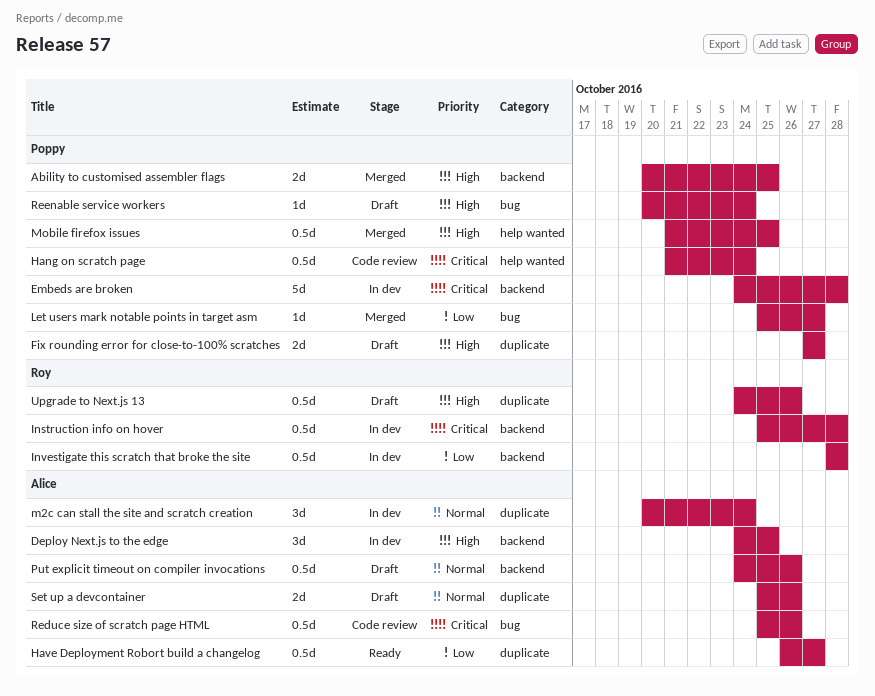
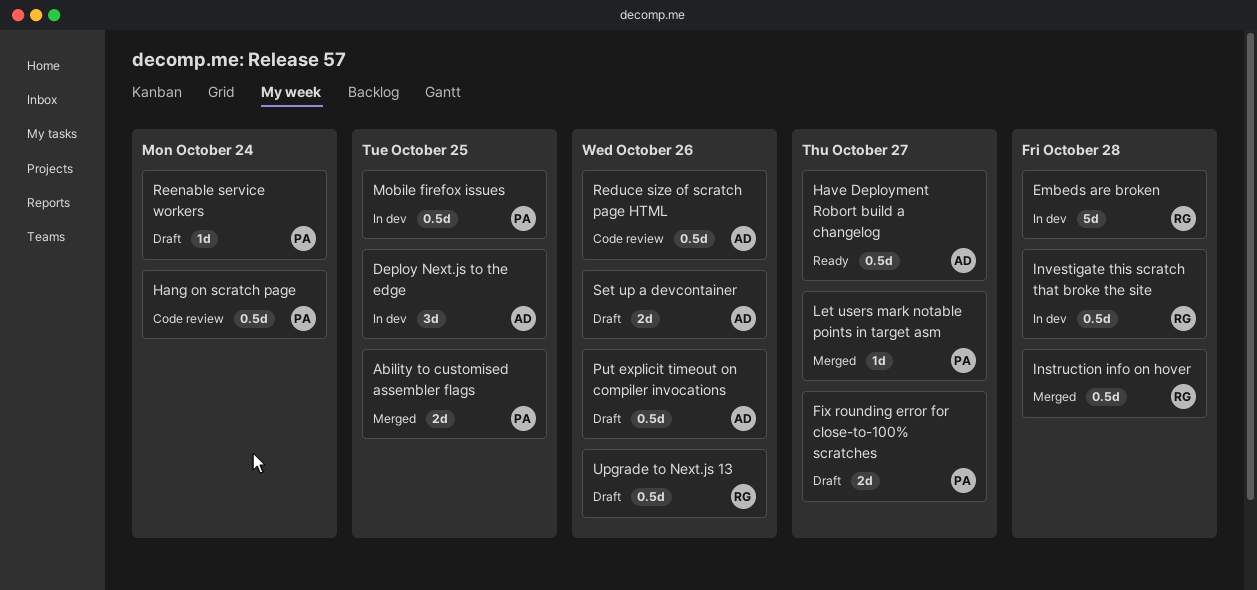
Embeds are broken, owner: Poppy -> Roy
Instruction info on hover, status: In dev -> Merged
m2c can stall the site and scratch creation: present -> none
Mobile firefox issues, status: Merged -> In dev

